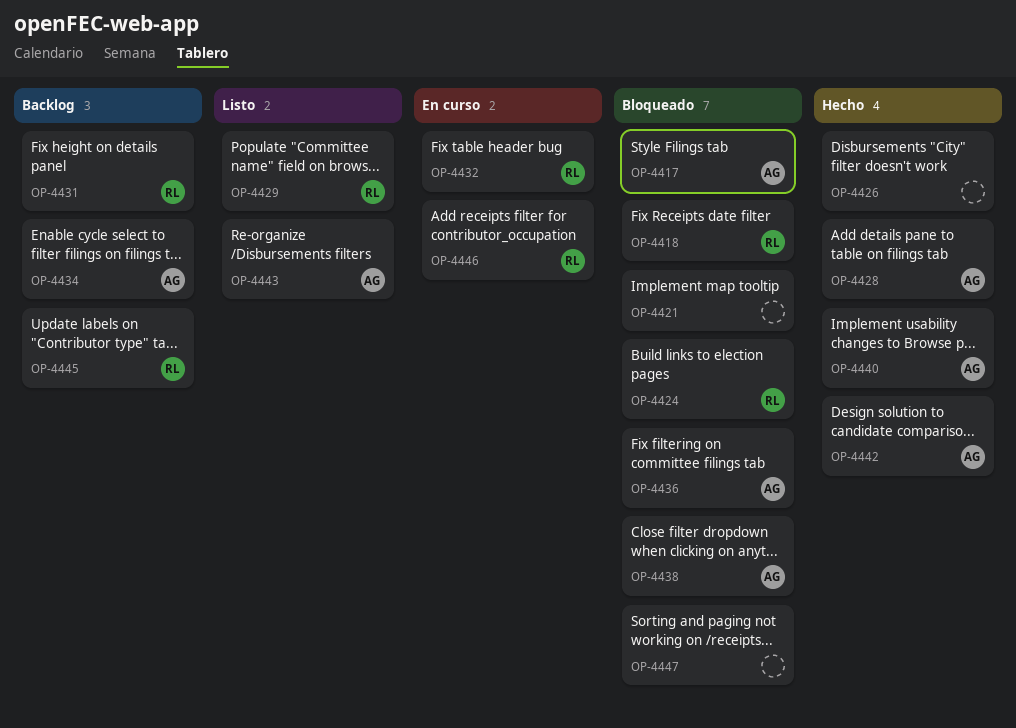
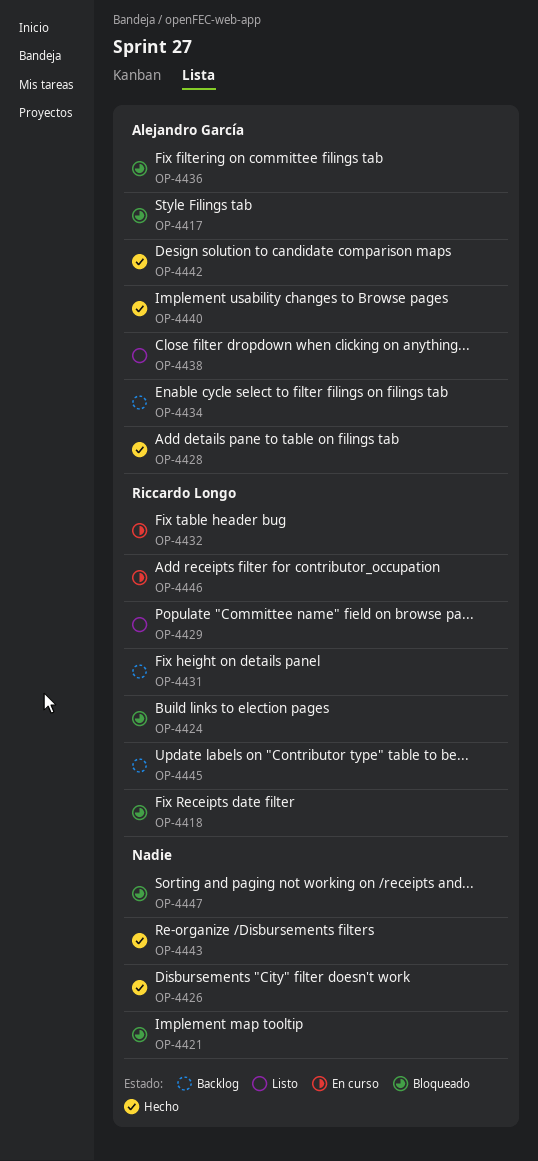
OP-4438, status: Bloqueado -> Listo
OP-4443, status: Listo -> Hecho
OP-4443, owner: Alejandro García -> none

